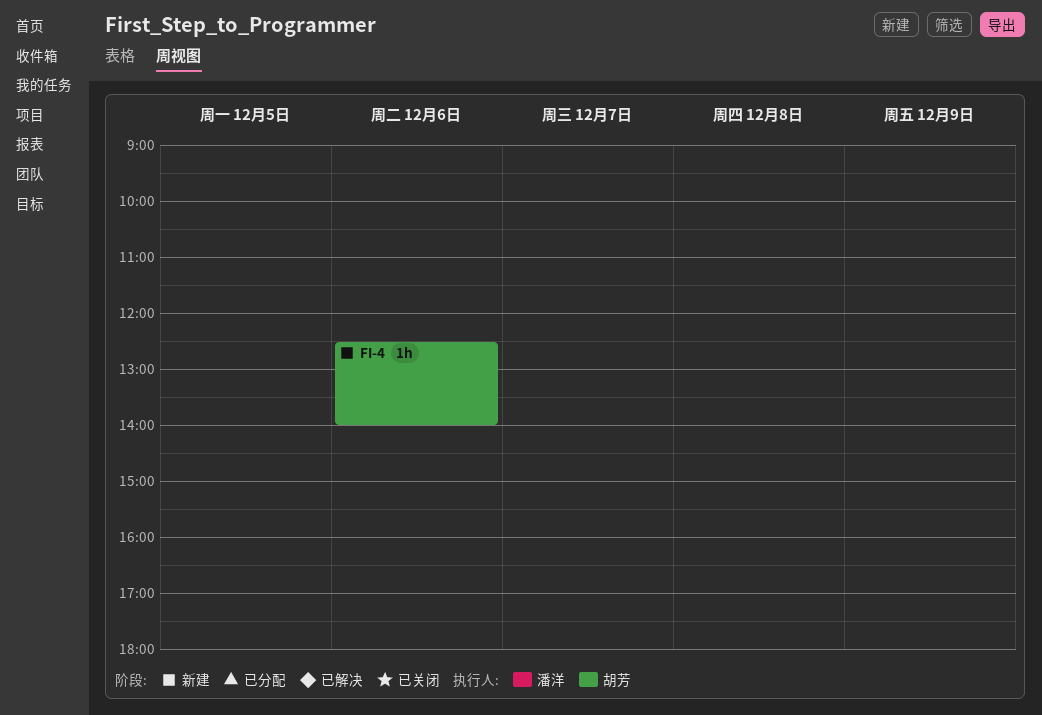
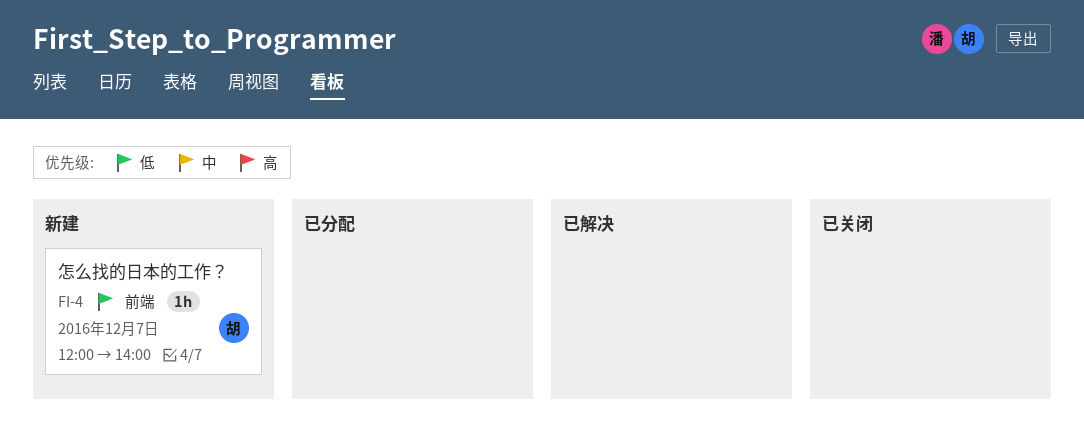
FI-4, day: Dec 6 -> Dec 7
FI-4, begins: 12:30 -> 12:00

